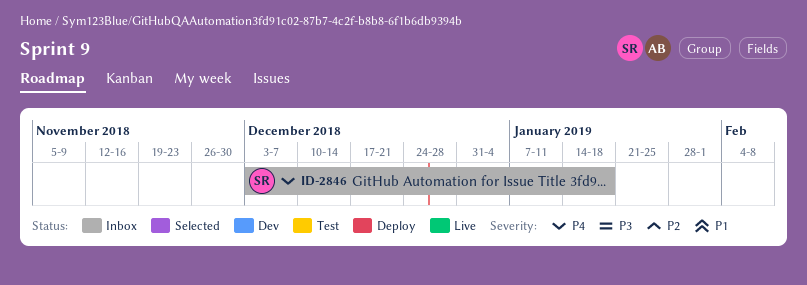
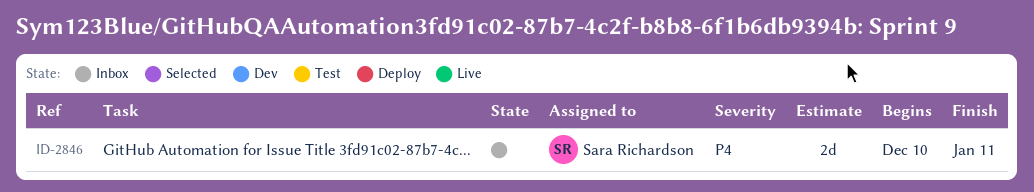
ID-2846, start: Dec 3 -> Dec 10
ID-2846, due: Jan 18 -> Jan 11

